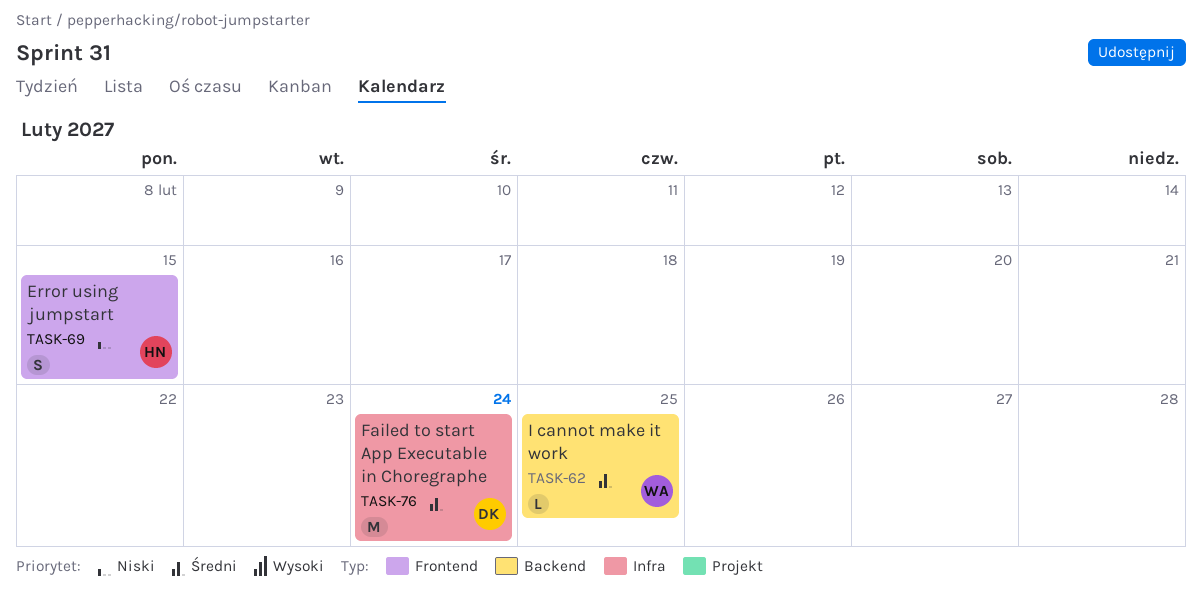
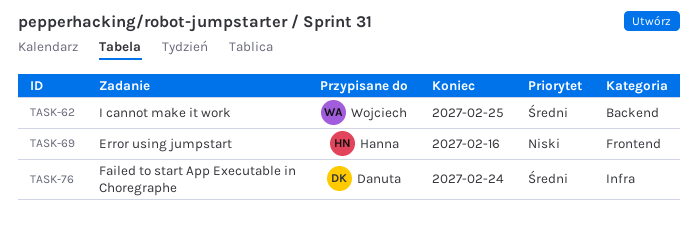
TASK-69, due: Feb 15 -> Feb 16

